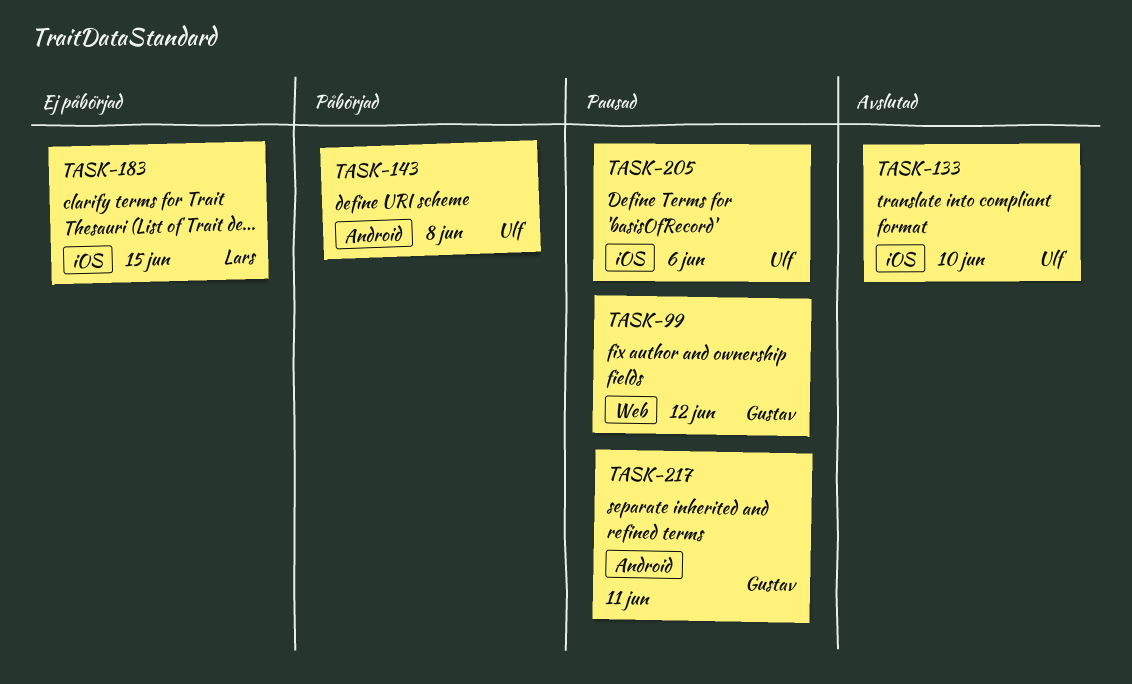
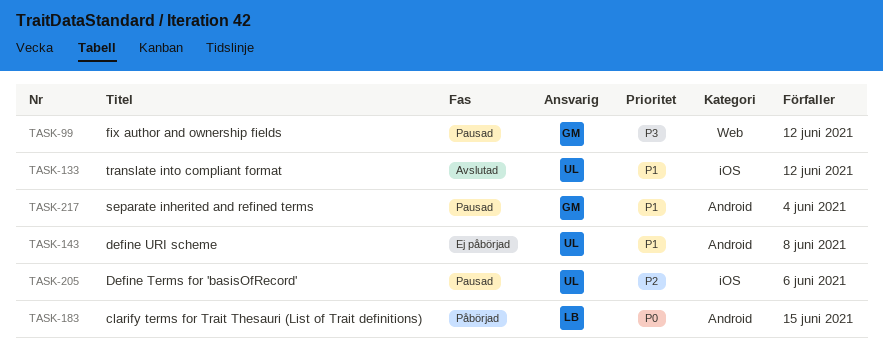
TASK-133, due: Jun 10 -> Jun 12
TASK-143, status: Påbörjad -> Ej påbörjad
TASK-183, status: Ej påbörjad -> Påbörjad
TASK-183, label: iOS -> Android
TASK-217, due: Jun 11 -> Jun 4

